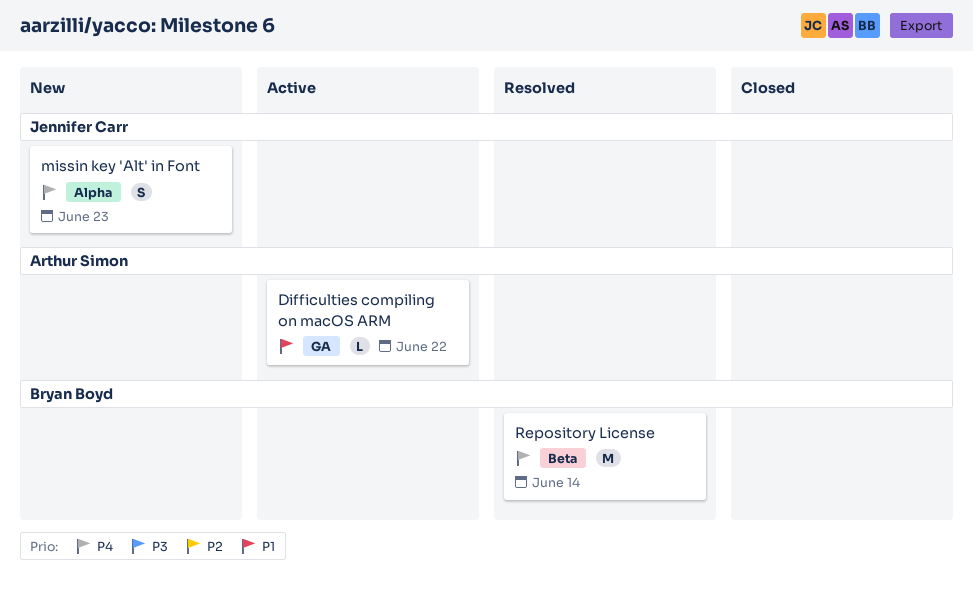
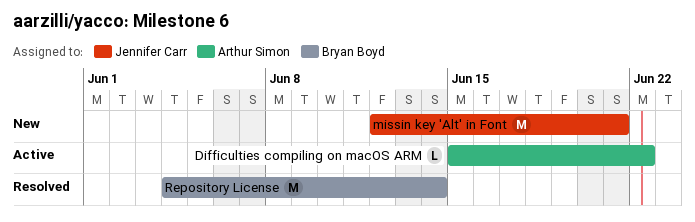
missin key 'Alt' in Font, estimate: S -> M
missin key 'Alt' in Font, due: Jun 23 -> Jun 21

